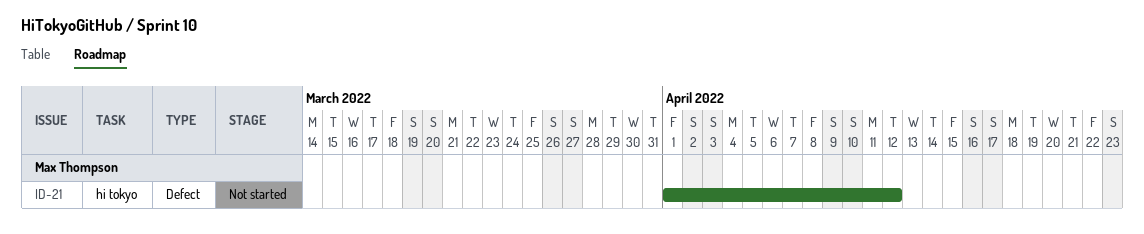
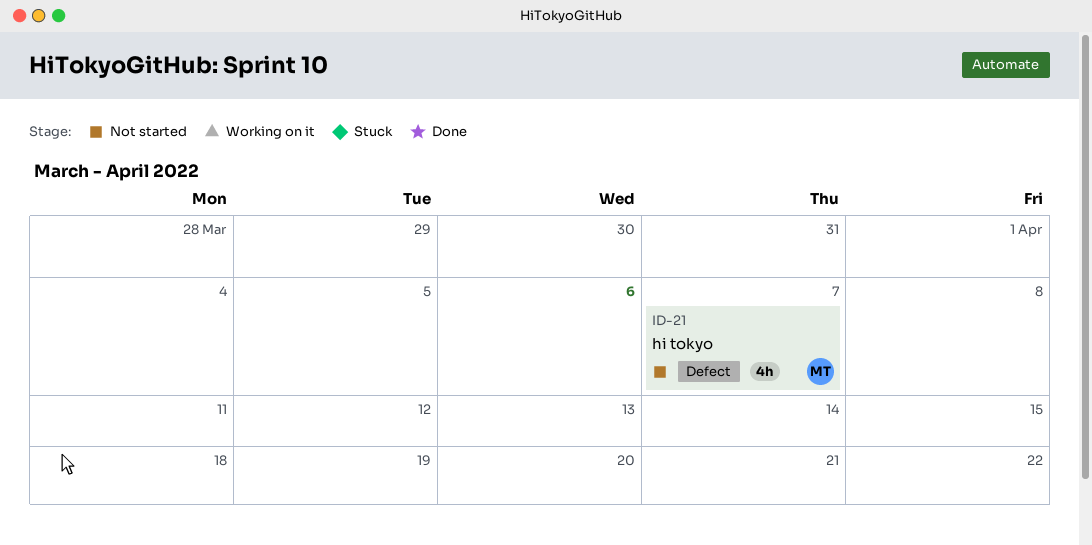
ID-21, due: Apr 12 -> Apr 7

